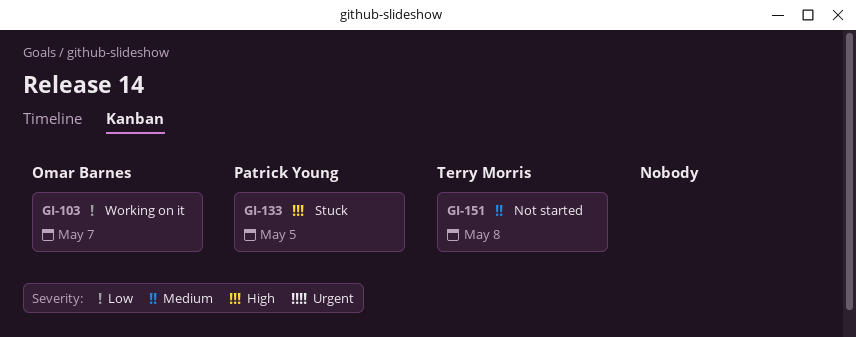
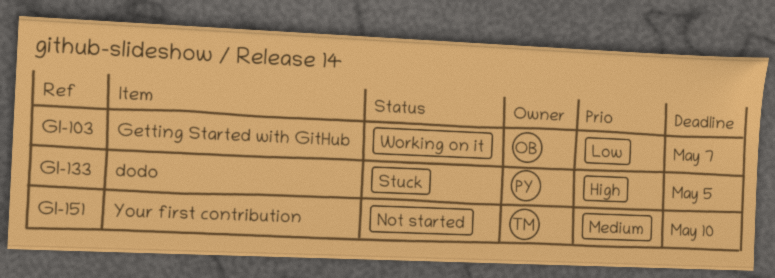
GI-151, due: May 8 -> May 10

